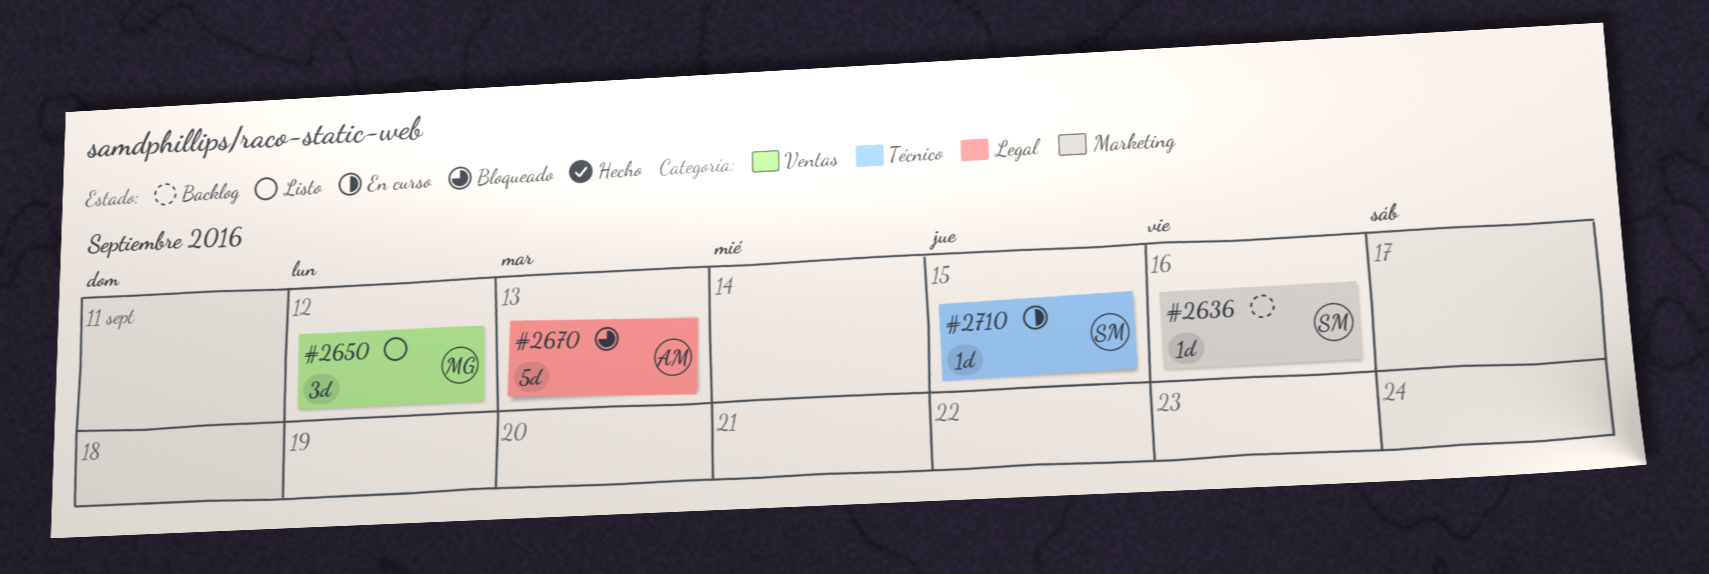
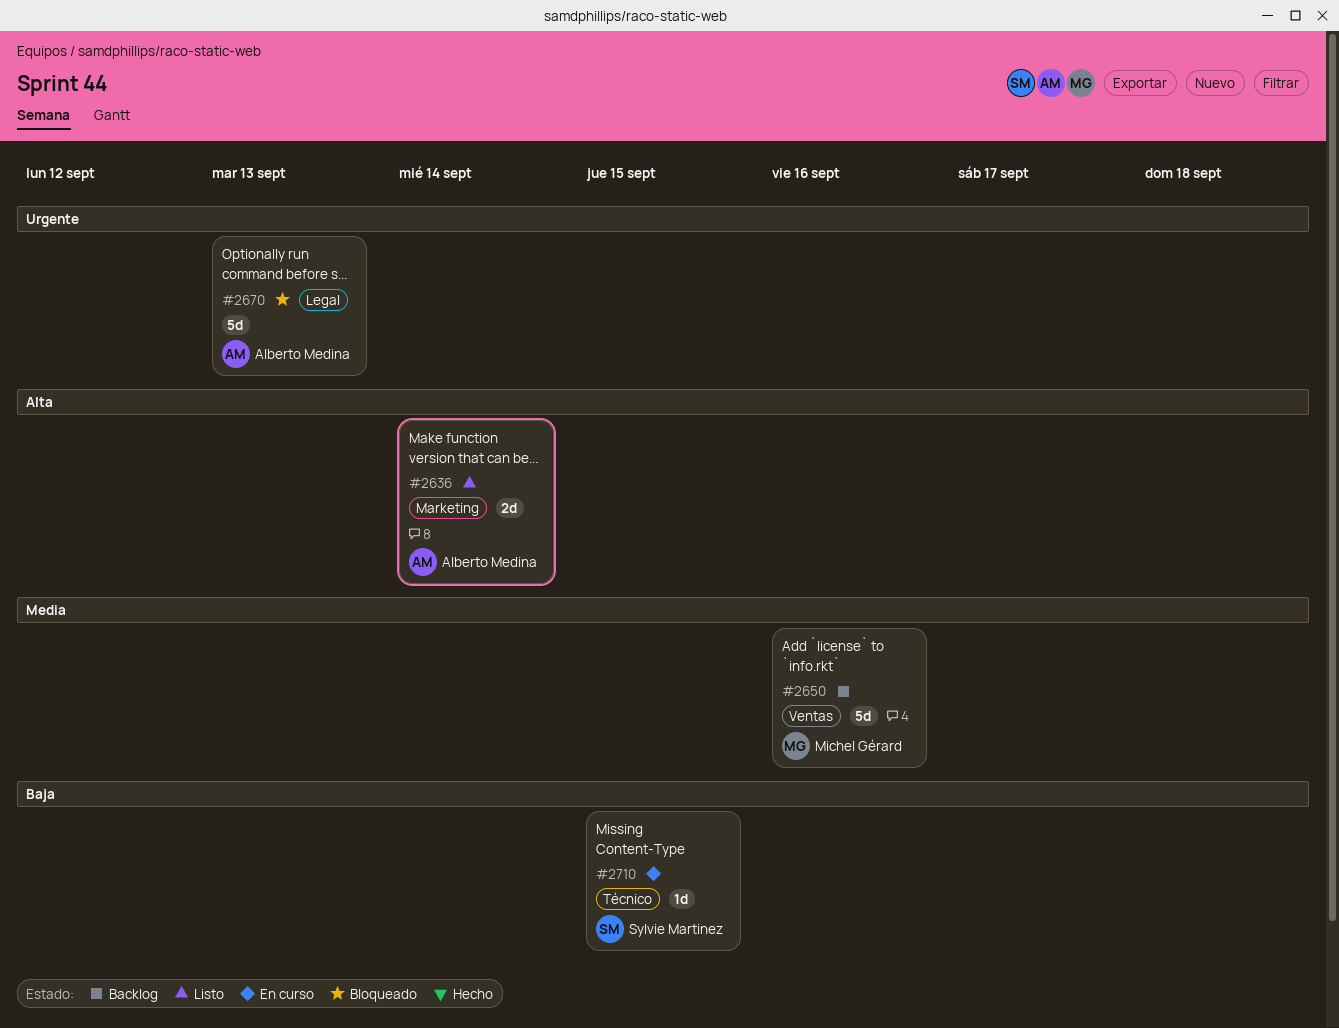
#2636, status: Backlog -> Listo
#2636, owner: Sylvie Martinez -> Alberto Medina
#2636, estimate: 1d -> 2d
#2636, due: Sep 16 -> Sep 14
#2650, status: Listo -> Backlog
#2650, estimate: 3d -> 5d
#2650, due: Sep 12 -> Sep 16

